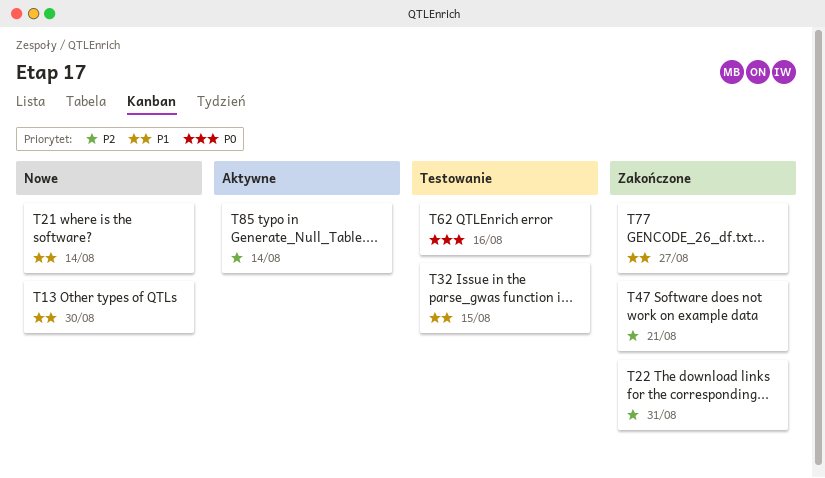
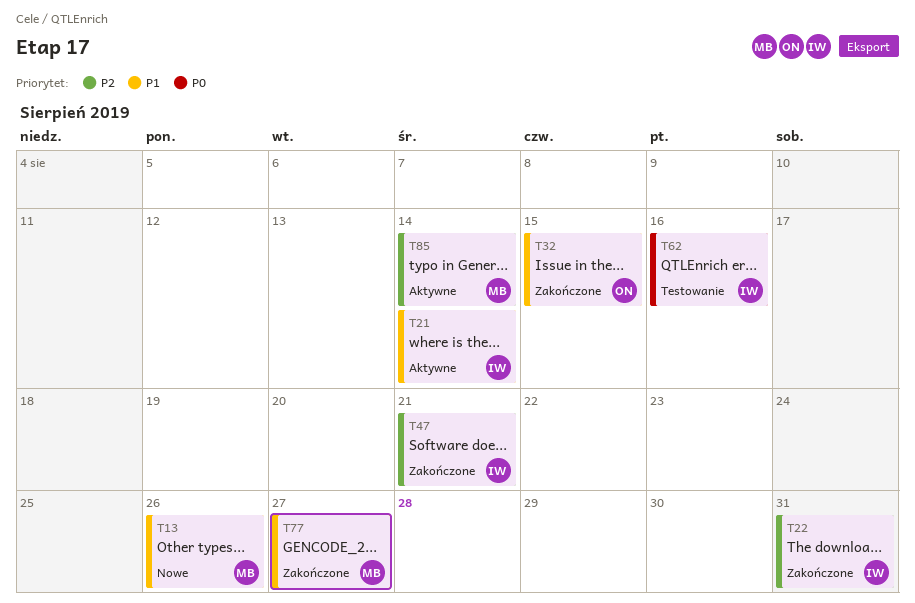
T13, due: Aug 30 -> Aug 26
T21, status: Nowe -> Aktywne
T32, status: Testowanie -> Zakończone

